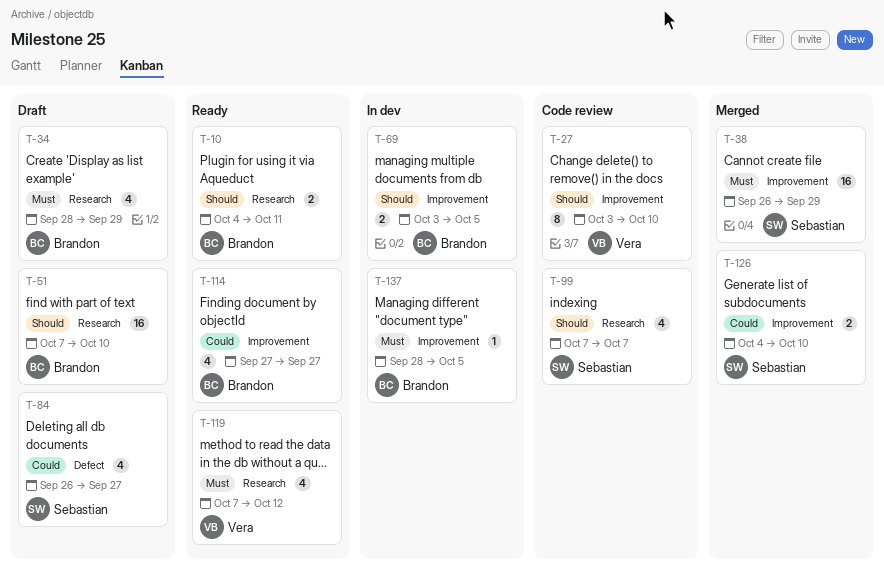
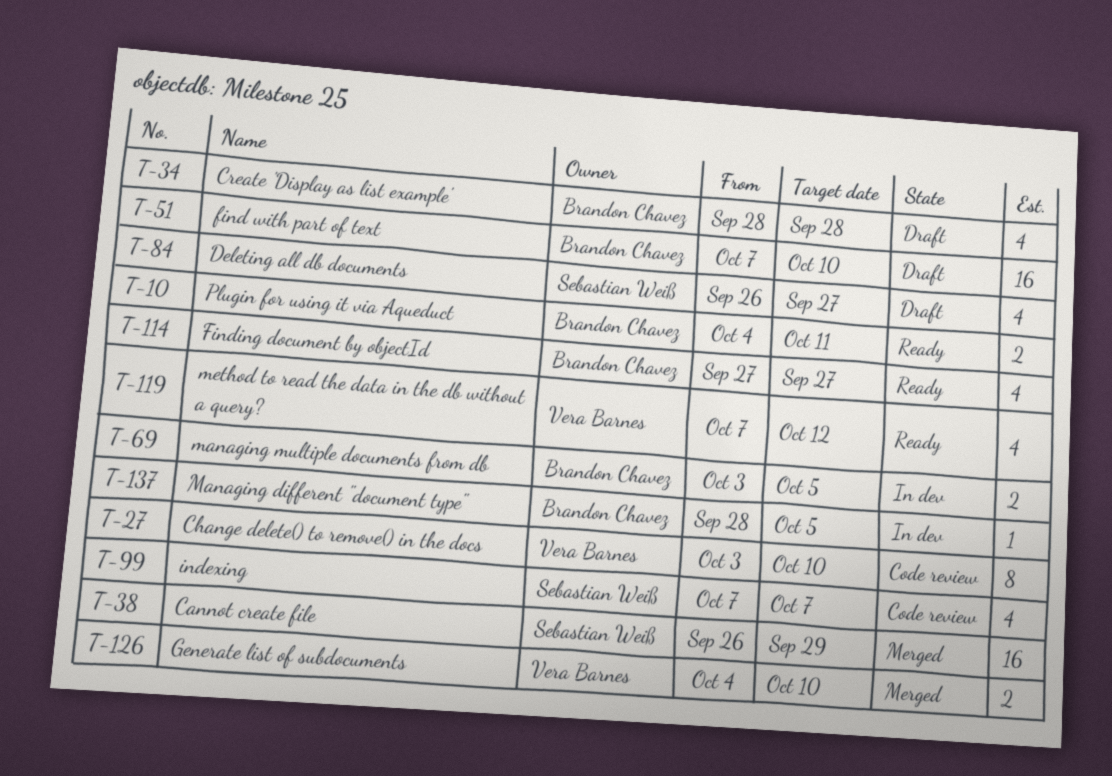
T-34, due: Sep 29 -> Sep 28
T-126, owner: Sebastian Weiß -> Vera Barnes

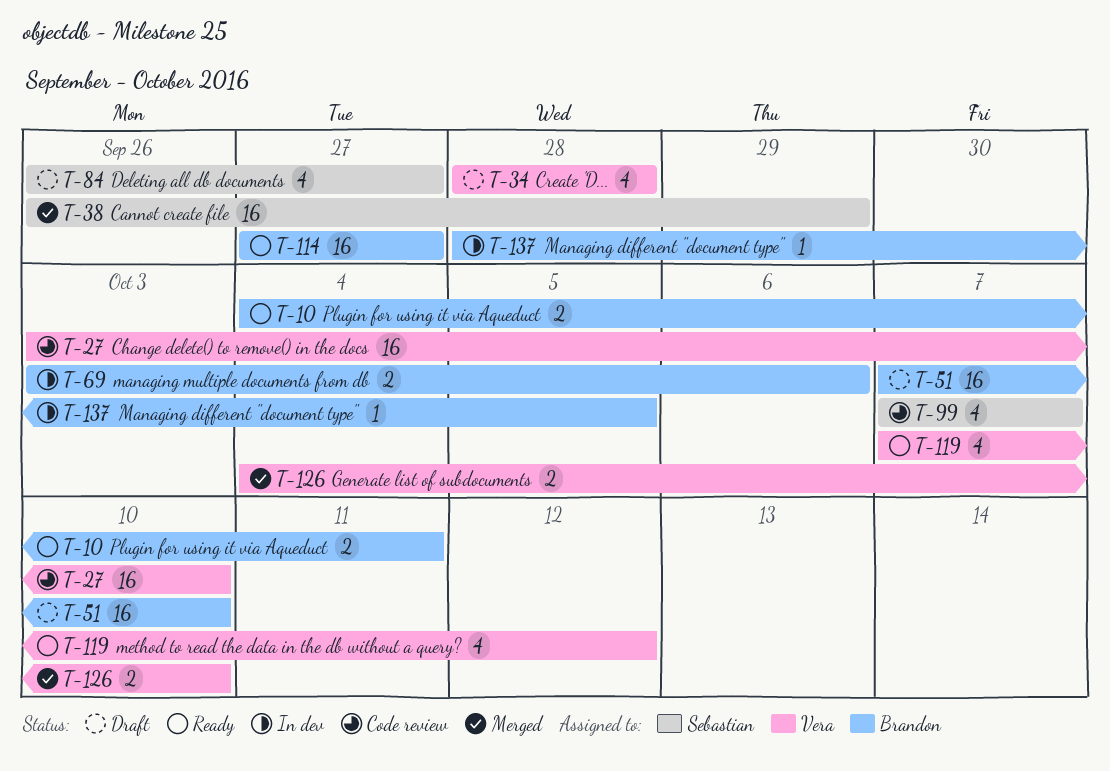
T-27, estimate: 8 -> 16
T-34, owner: Brandon Chavez -> Vera Barnes
T-69, due: Oct 5 -> Oct 6
T-114, estimate: 4 -> 16

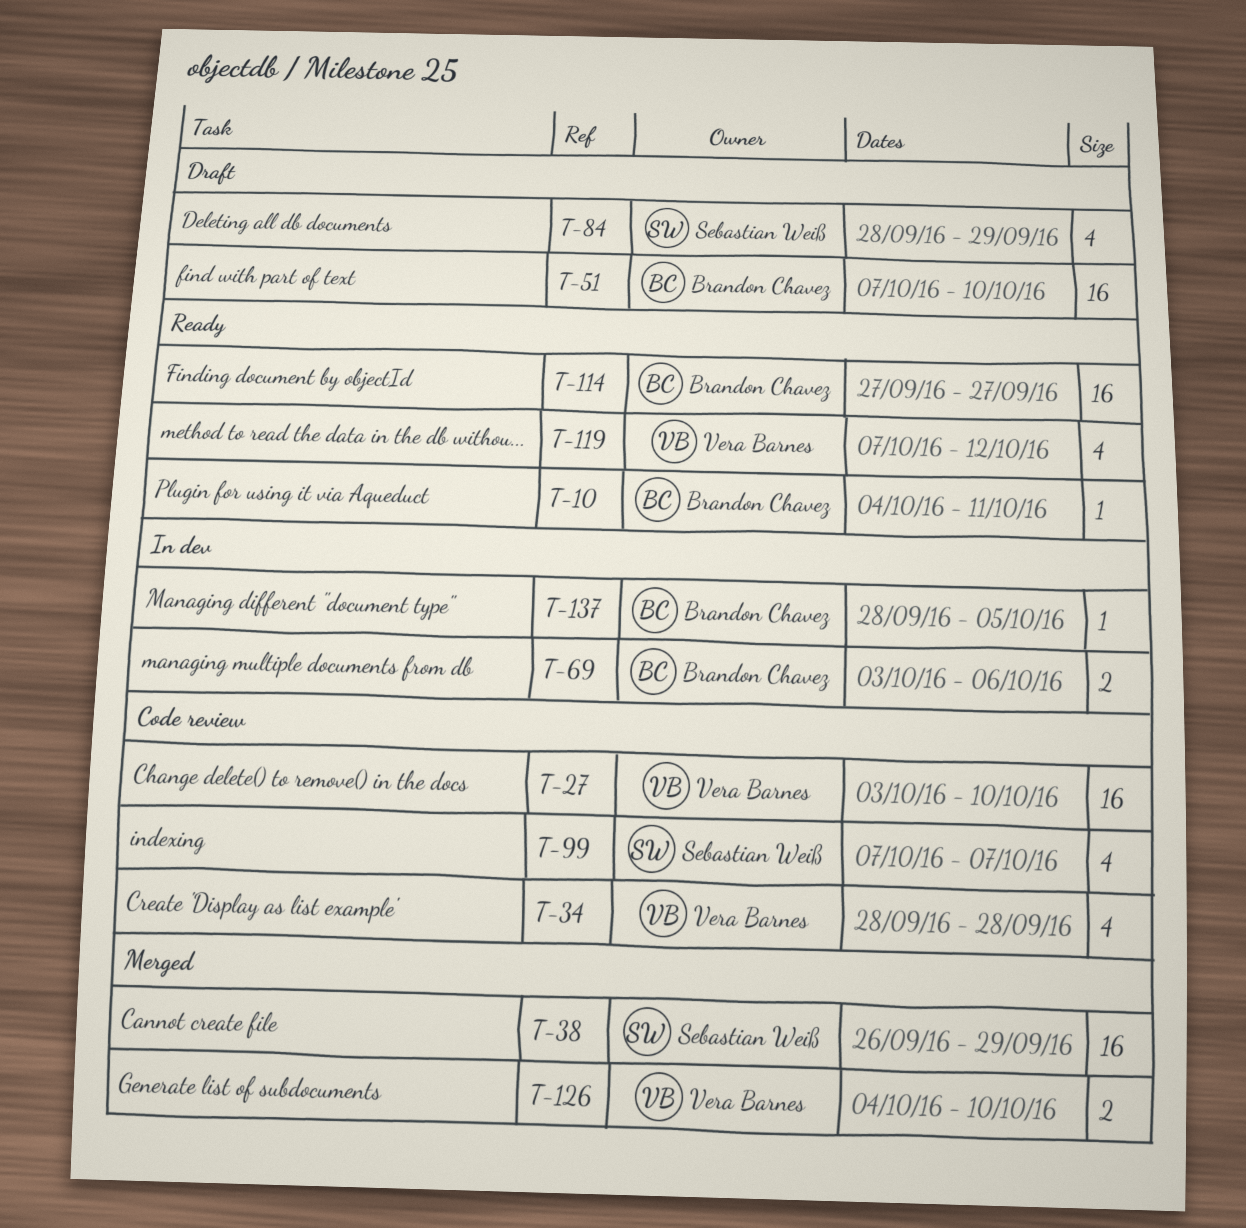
T-10, estimate: 2 -> 1
T-34, status: Draft -> Code review
T-84, start: Sep 26 -> Sep 28
T-84, due: Sep 27 -> Sep 29

